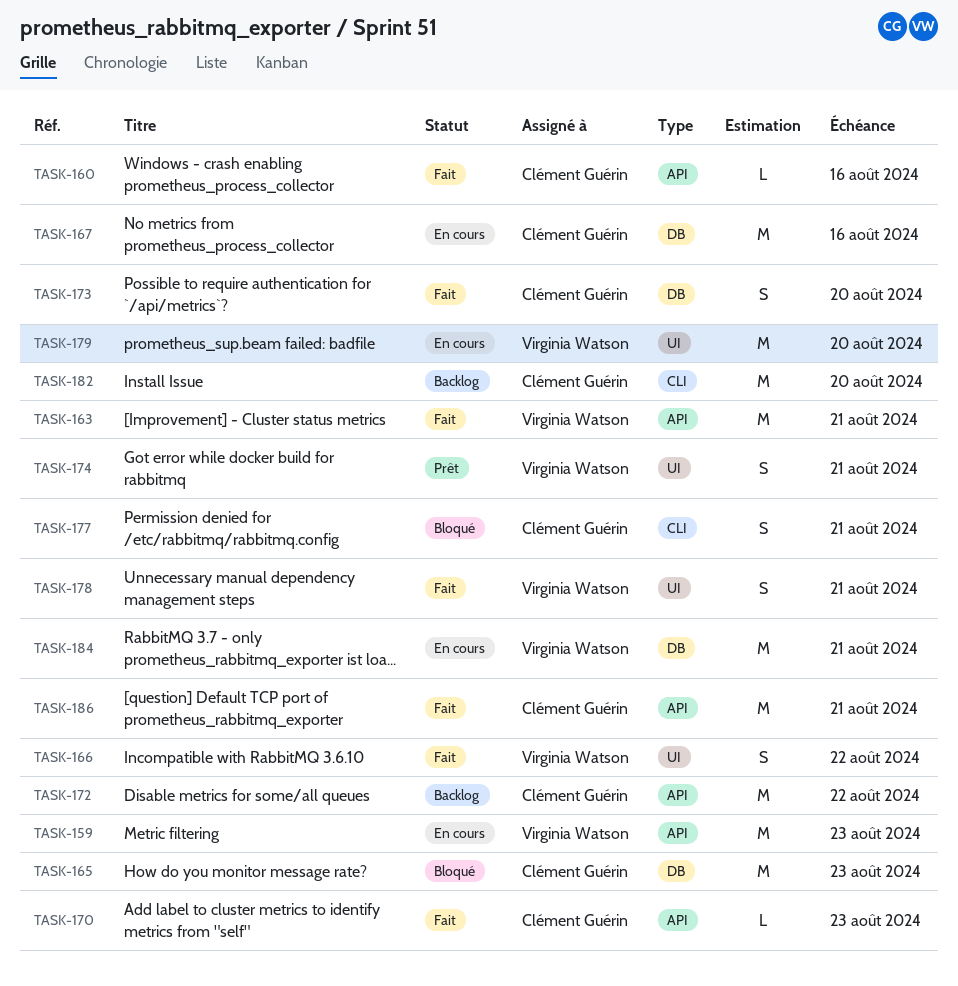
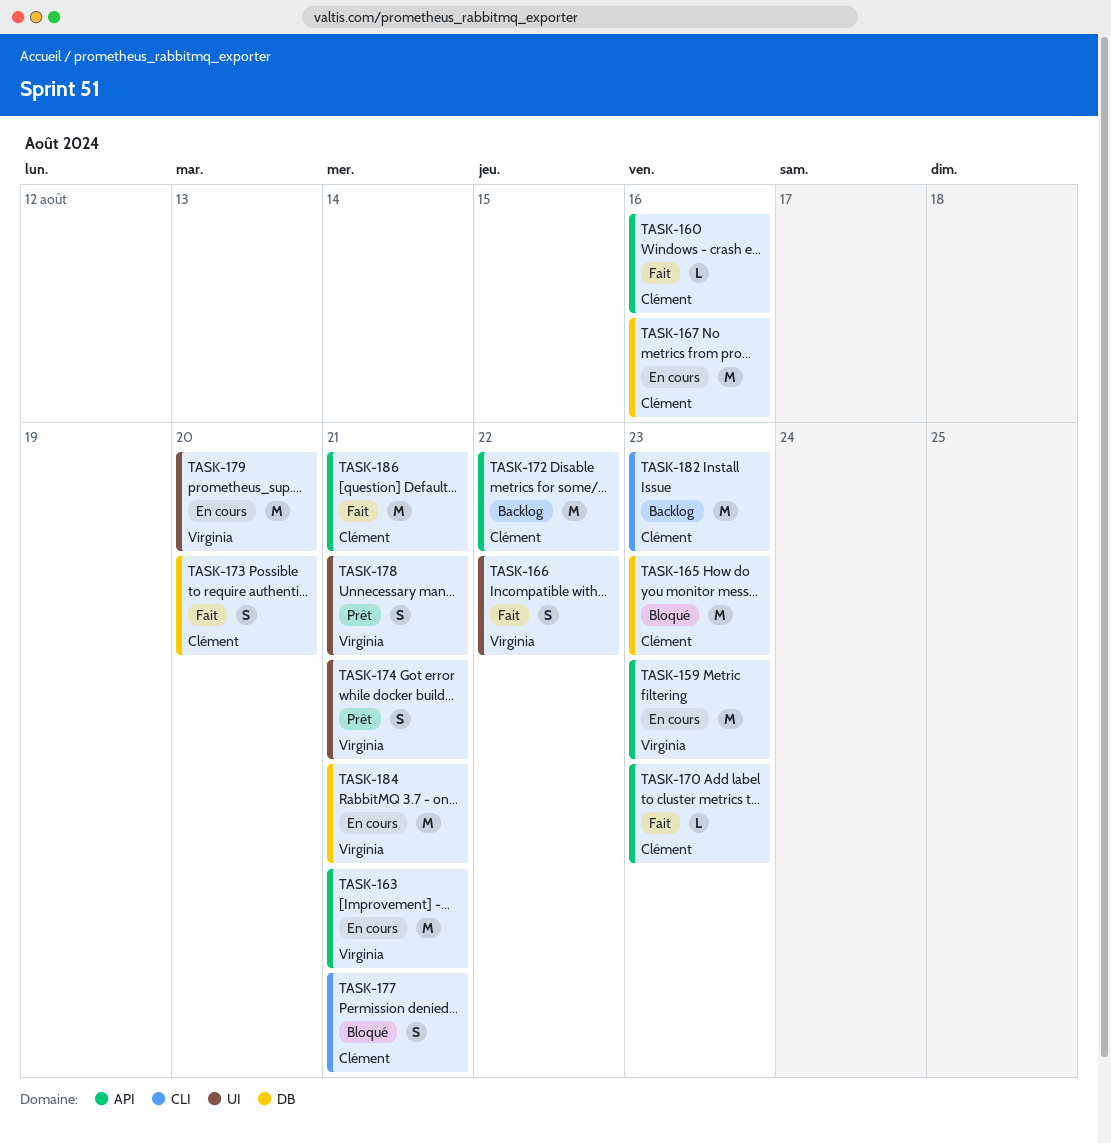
TASK-163, status: Fait -> En cours
TASK-178, status: Fait -> Prêt
TASK-182, due: Aug 20 -> Aug 23

